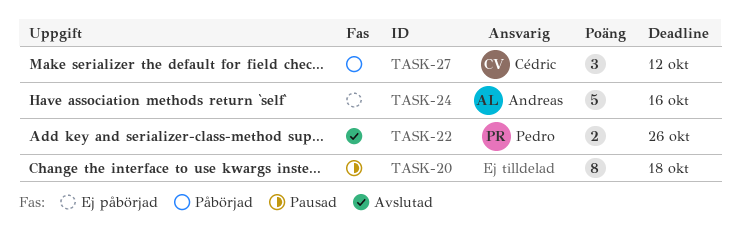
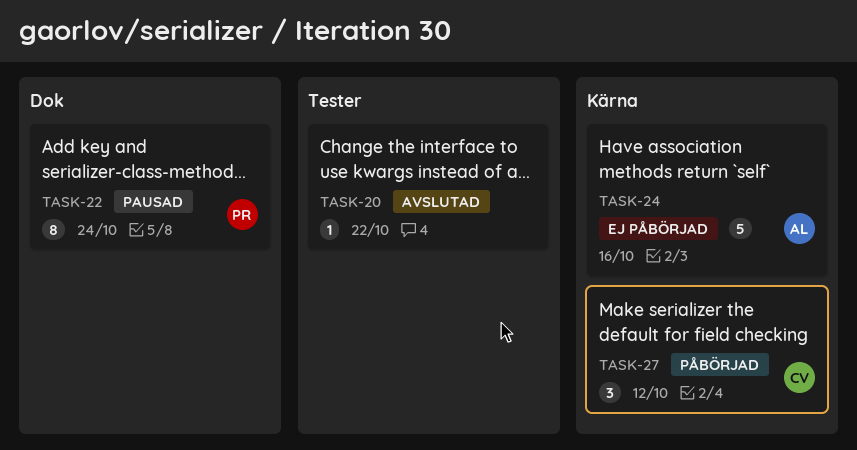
TASK-20, status: Pausad -> Avslutad
TASK-20, estimate: 8 -> 1
TASK-20, due: Oct 18 -> Oct 22
TASK-22, status: Avslutad -> Pausad
TASK-22, estimate: 2 -> 8
TASK-22, due: Oct 26 -> Oct 24

